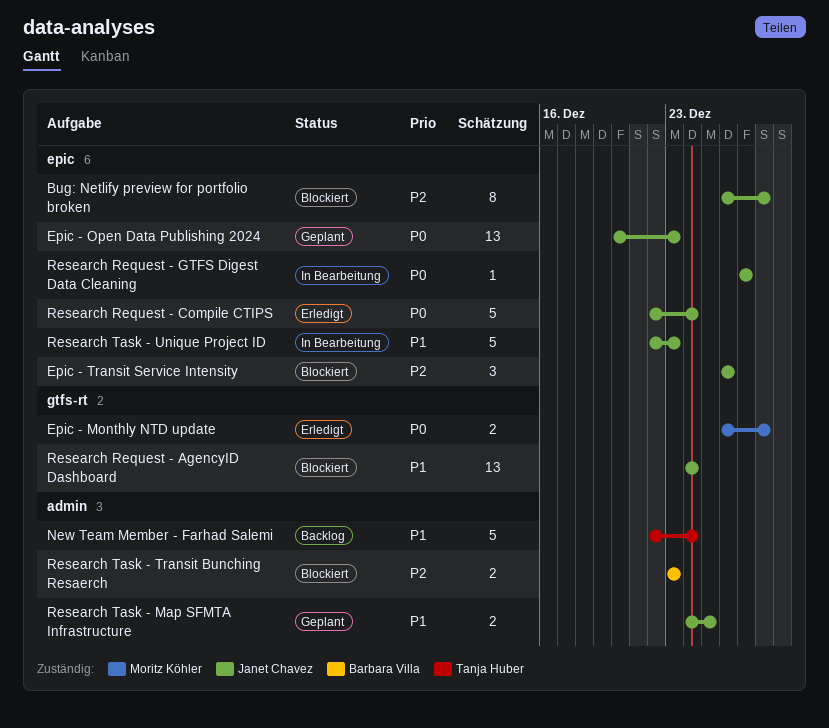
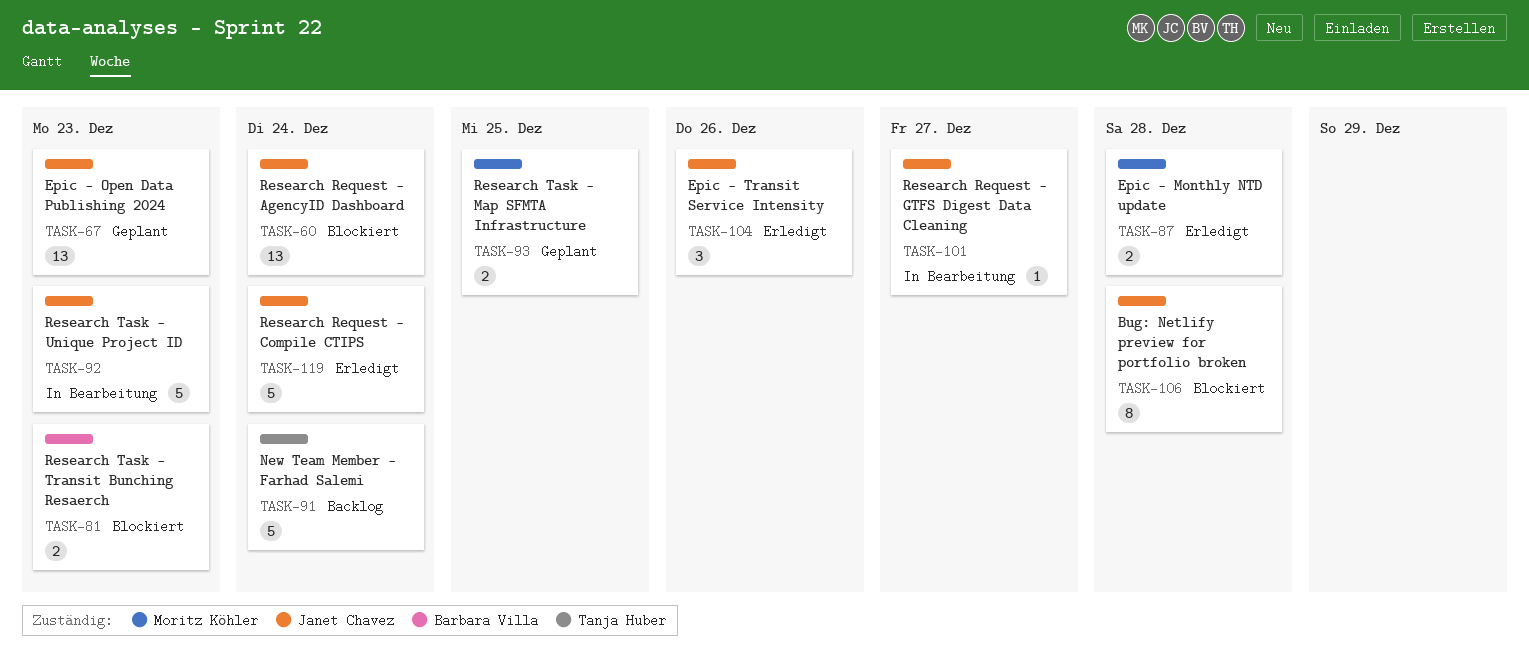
Epic - Transit Service Intensity, status: Blockiert -> Erledigt
Research Task - Map SFMTA Infrastructure, owner: Janet Chavez -> Moritz Köhler

